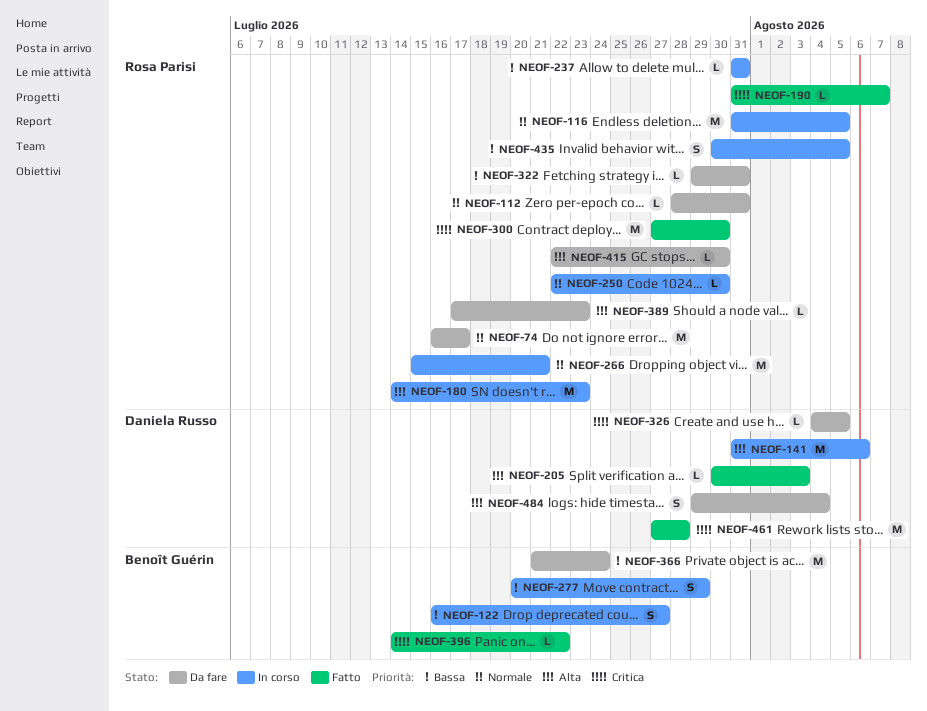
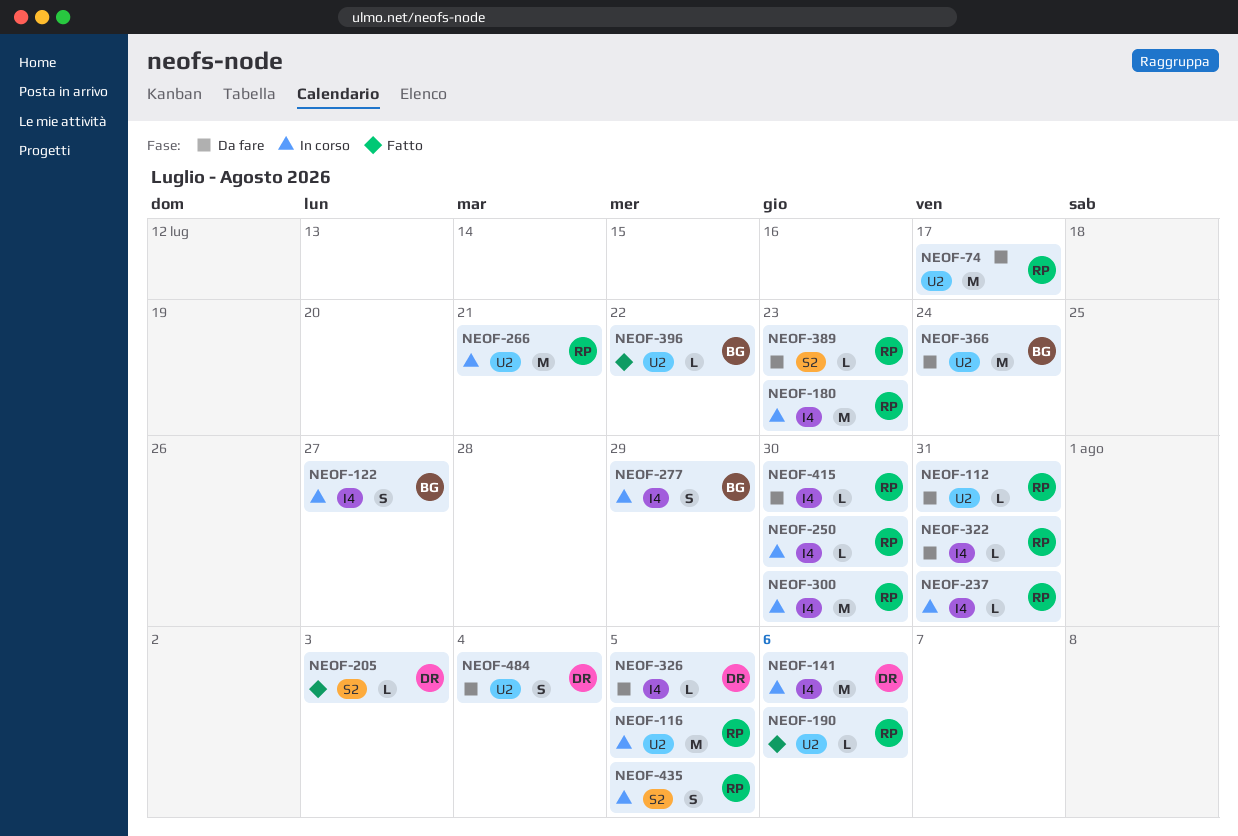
NEOF-190, due: Aug 7 -> Aug 6
NEOF-300, status: Fatto -> In corso
NEOF-461: present -> none

